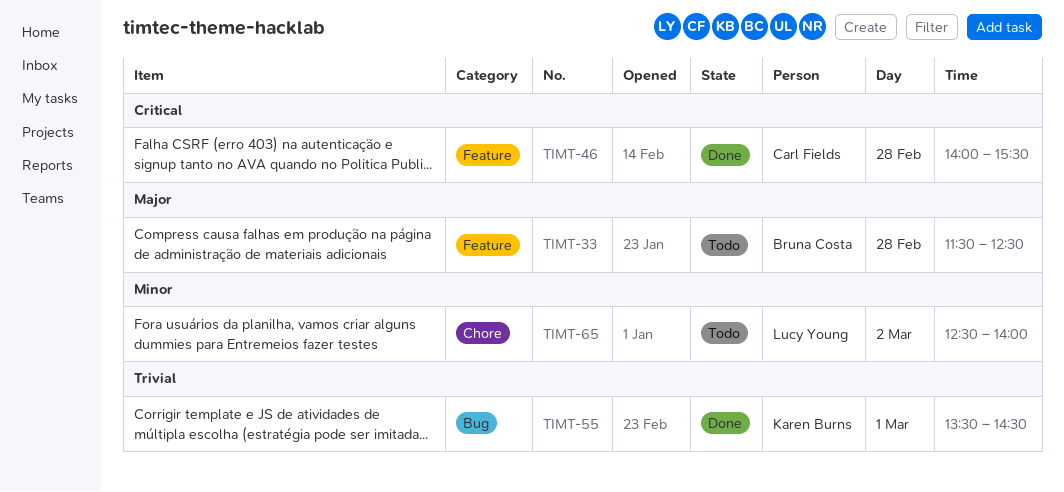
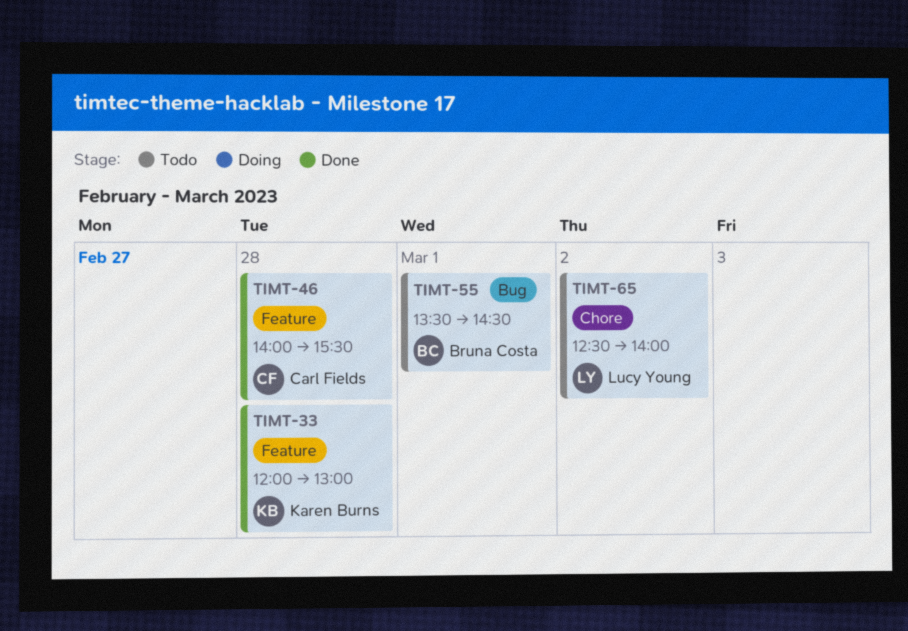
TIMT-33, status: Todo -> Done
TIMT-33, owner: Bruna Costa -> Karen Burns
TIMT-33, begins: 11:30 -> 12:00
TIMT-33, ends: 12:30 -> 13:00
TIMT-55, status: Done -> Todo
TIMT-55, owner: Karen Burns -> Bruna Costa

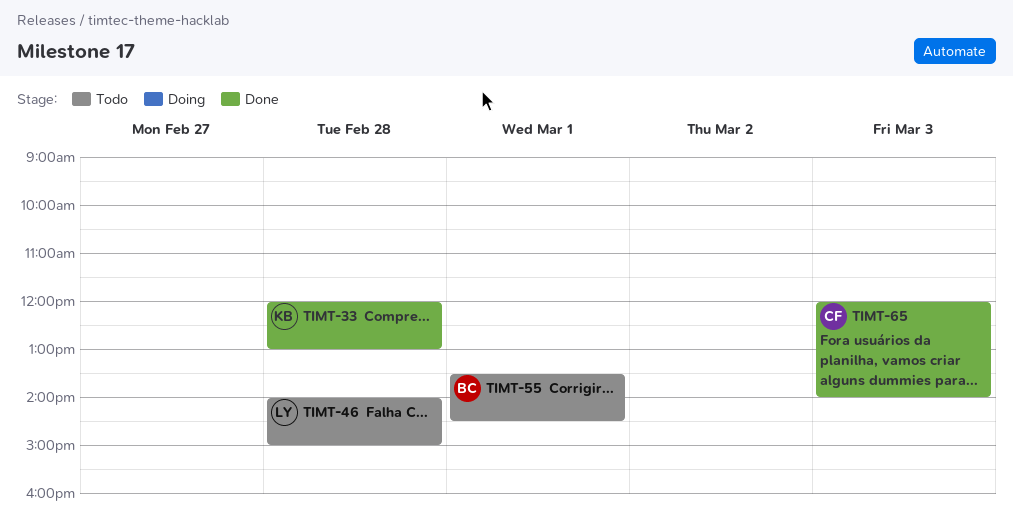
TIMT-46, status: Done -> Todo
TIMT-46, owner: Carl Fields -> Lucy Young
TIMT-46, ends: 15:30 -> 15:00
TIMT-65, status: Todo -> Done
TIMT-65, owner: Lucy Young -> Carl Fields
TIMT-65, day: Mar 2 -> Mar 3
TIMT-65, begins: 12:30 -> 12:00

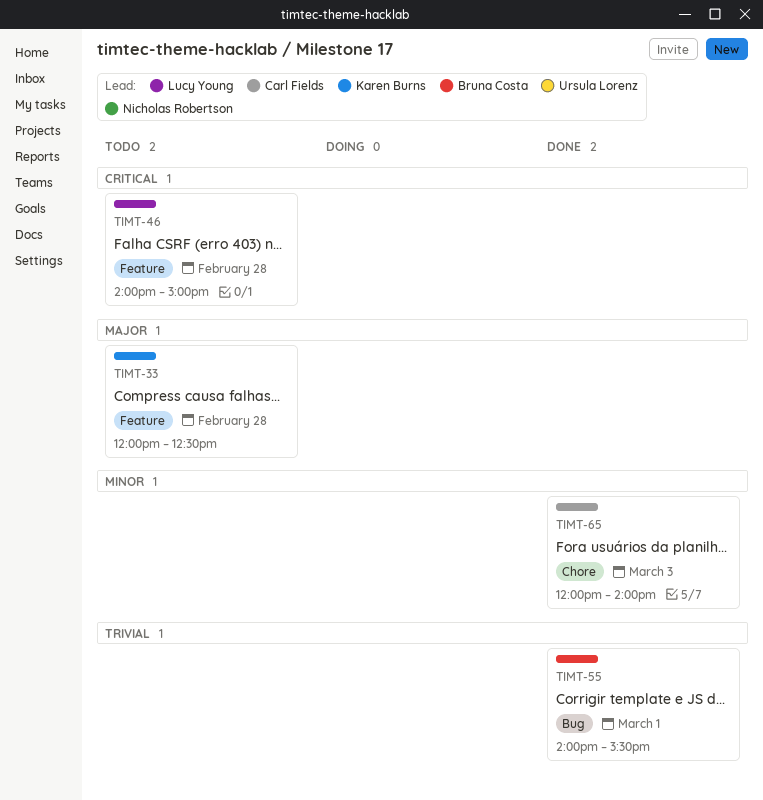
TIMT-33, status: Done -> Todo
TIMT-33, ends: 13:00 -> 12:30
TIMT-55, status: Todo -> Done
TIMT-55, begins: 13:30 -> 14:00
TIMT-55, ends: 14:30 -> 15:30

